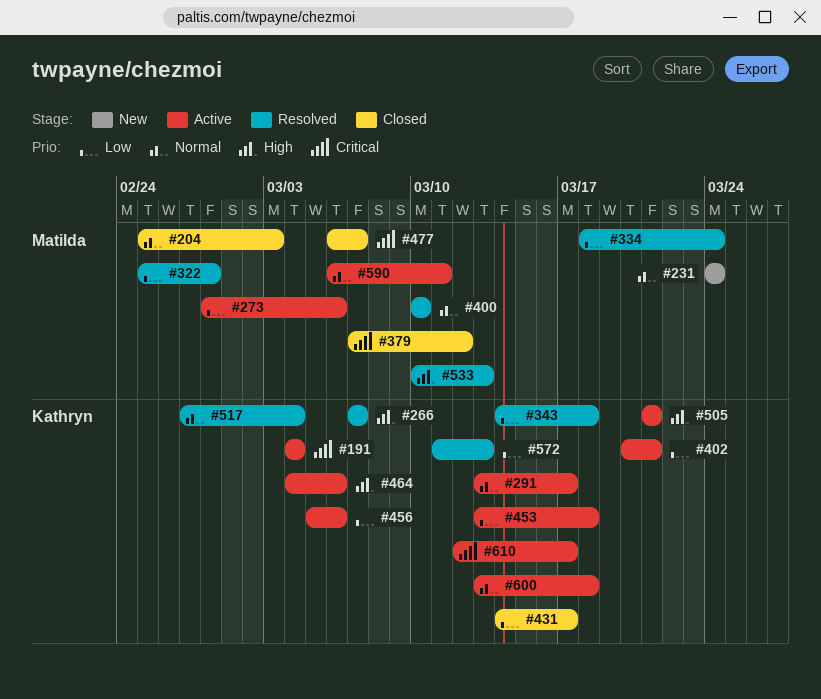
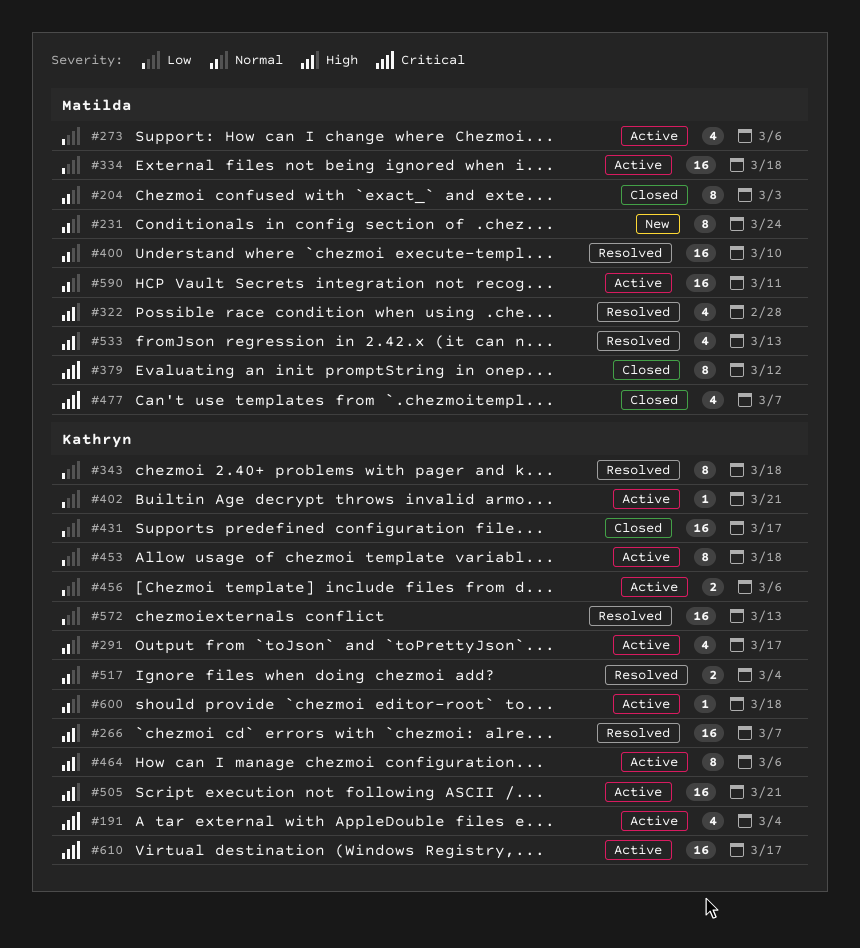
#322, priority: Low -> High
#334, status: Resolved -> Active
#334, due: Mar 24 -> Mar 18

